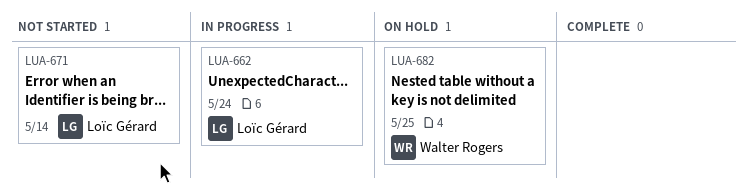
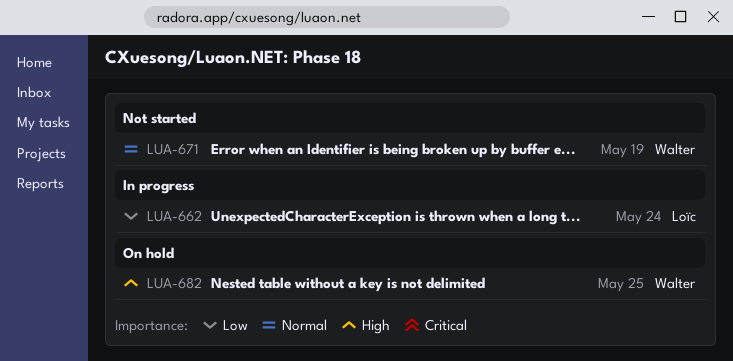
LUA-671, owner: Loïc Gérard -> Walter Rogers
LUA-671, due: May 14 -> May 19

